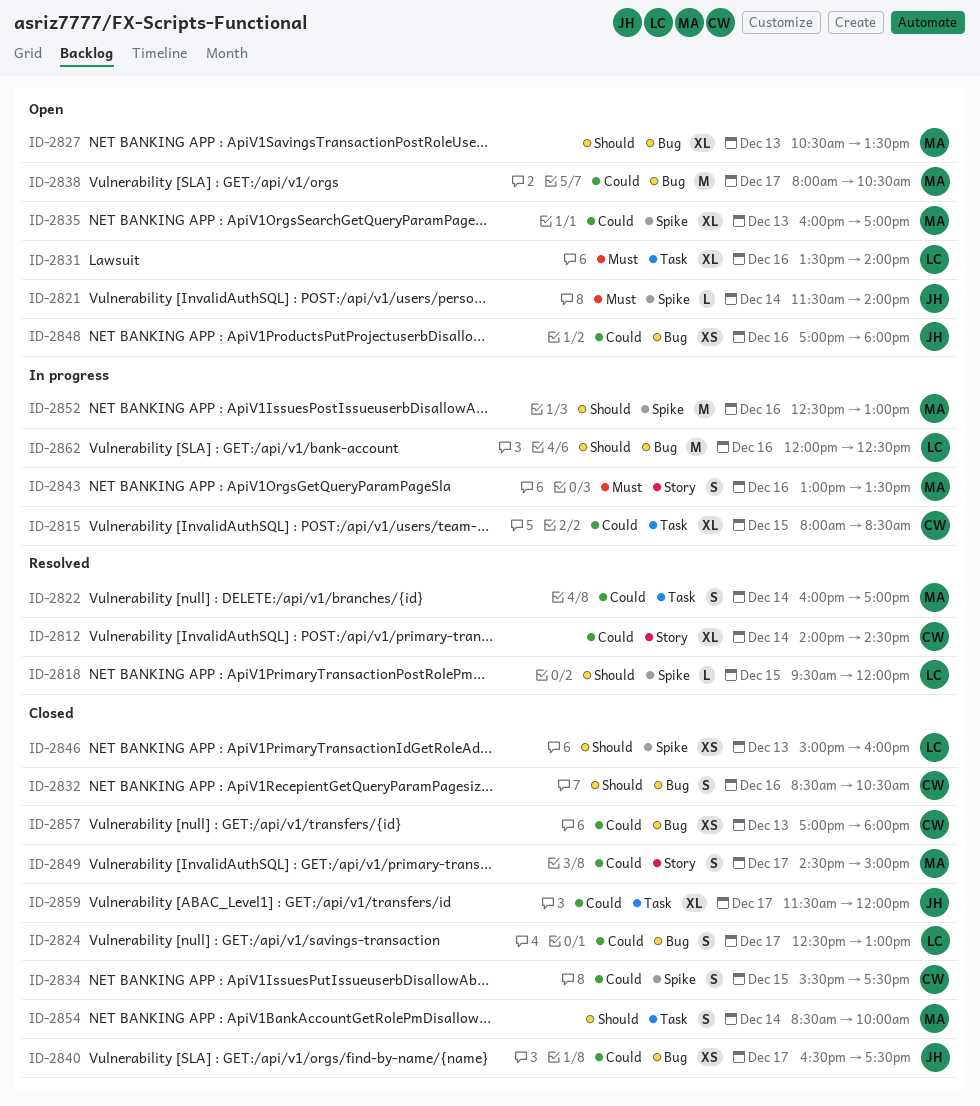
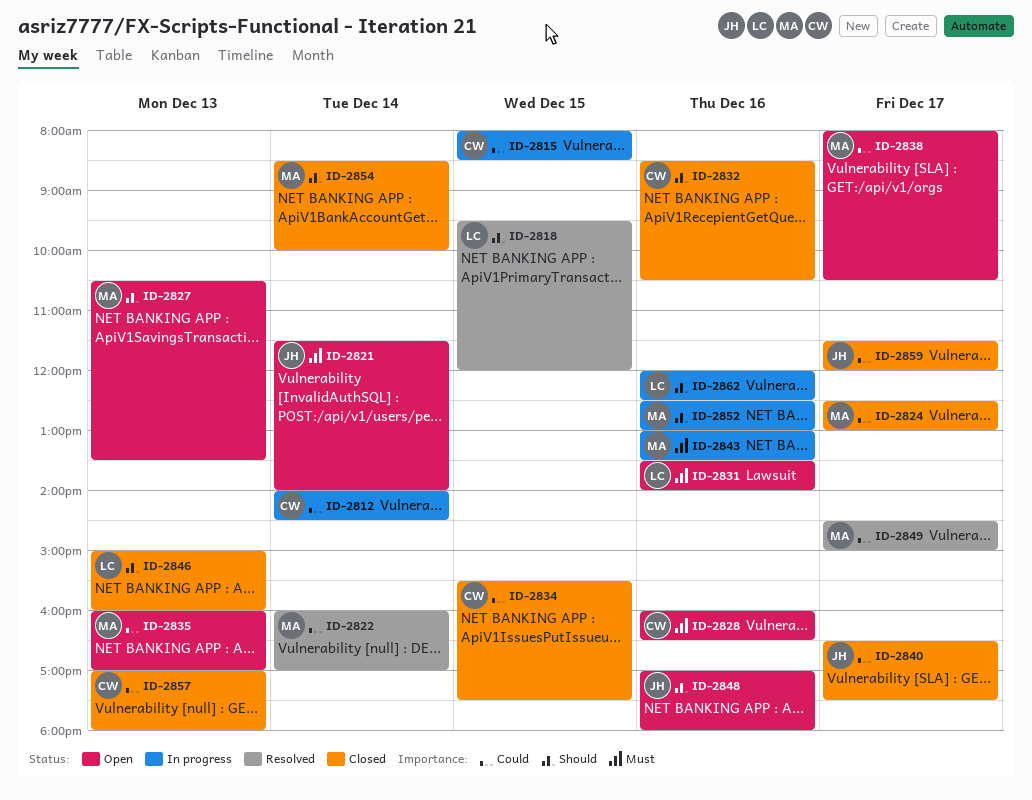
ID-2812, status: Resolved -> In progress
ID-2824, owner: LC -> MA
ID-2828: none -> present
ID-2848, priority: Could -> Should
ID-2849, status: Closed -> Resolved

